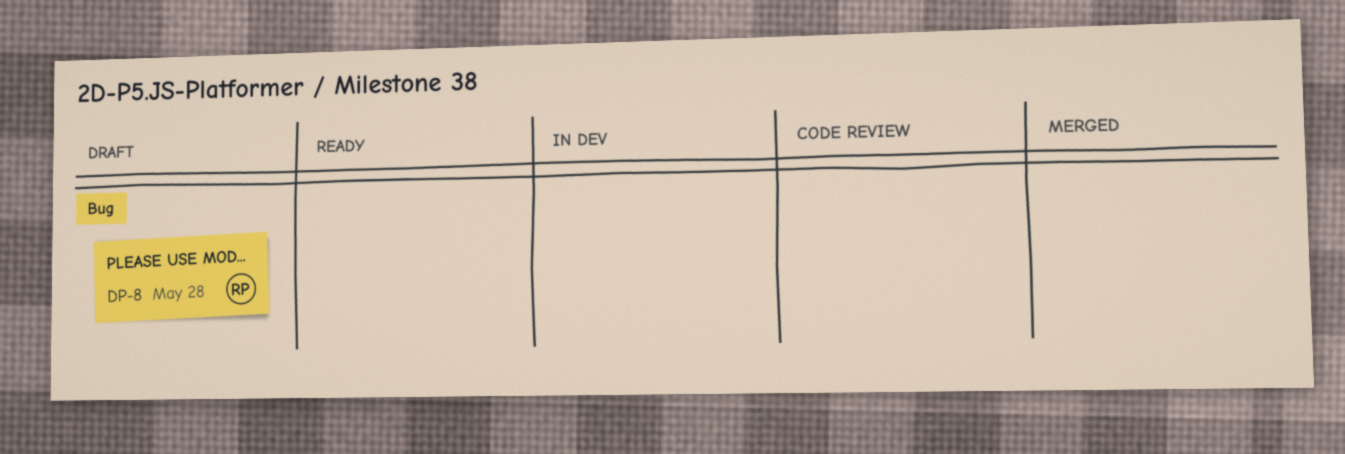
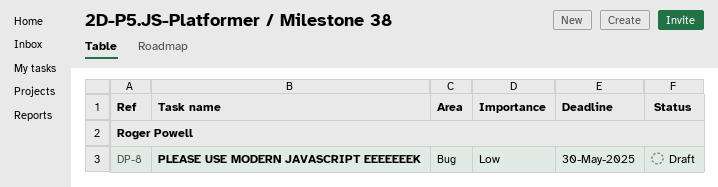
DP-8, due: May 28 -> May 30

